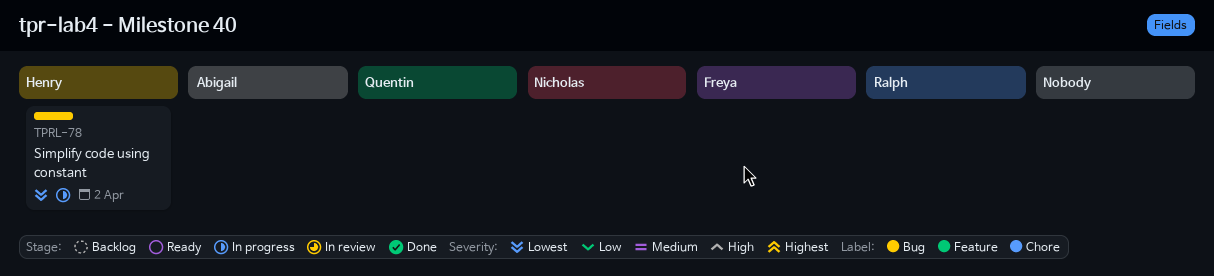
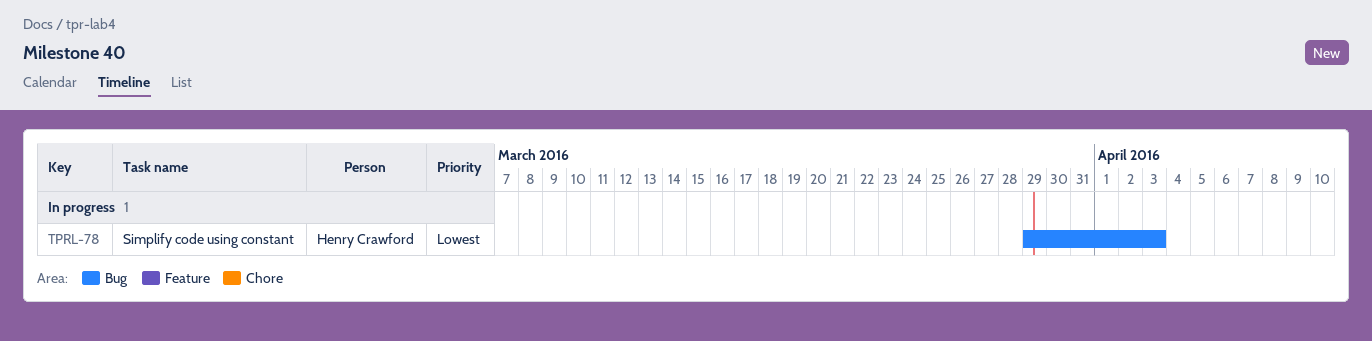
TPRL-78, due: Apr 2 -> Apr 3

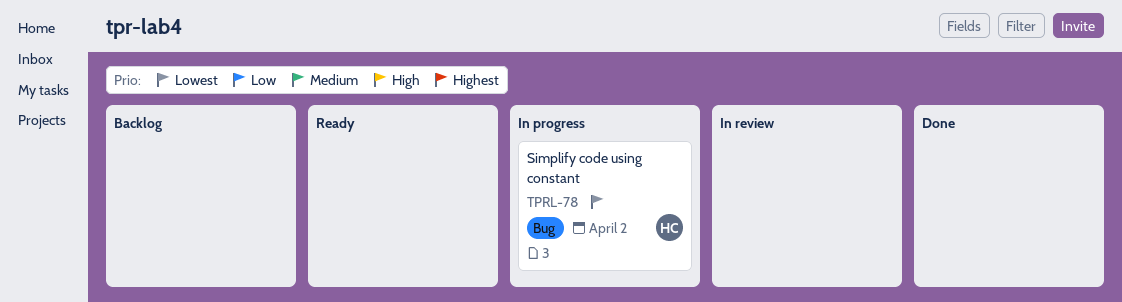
TPRL-78, due: Apr 3 -> Apr 2

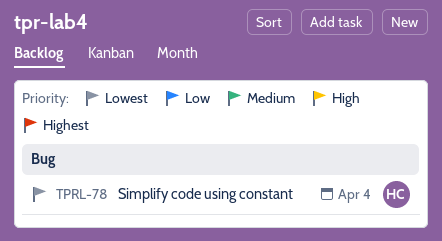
TPRL-78, due: Apr 2 -> Apr 4

